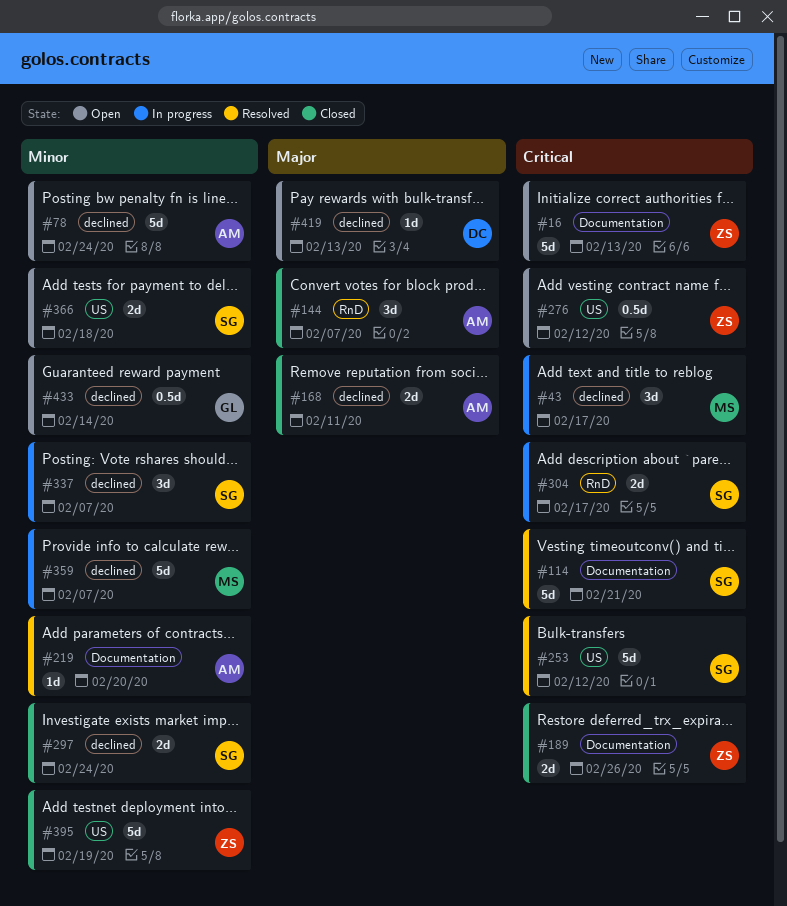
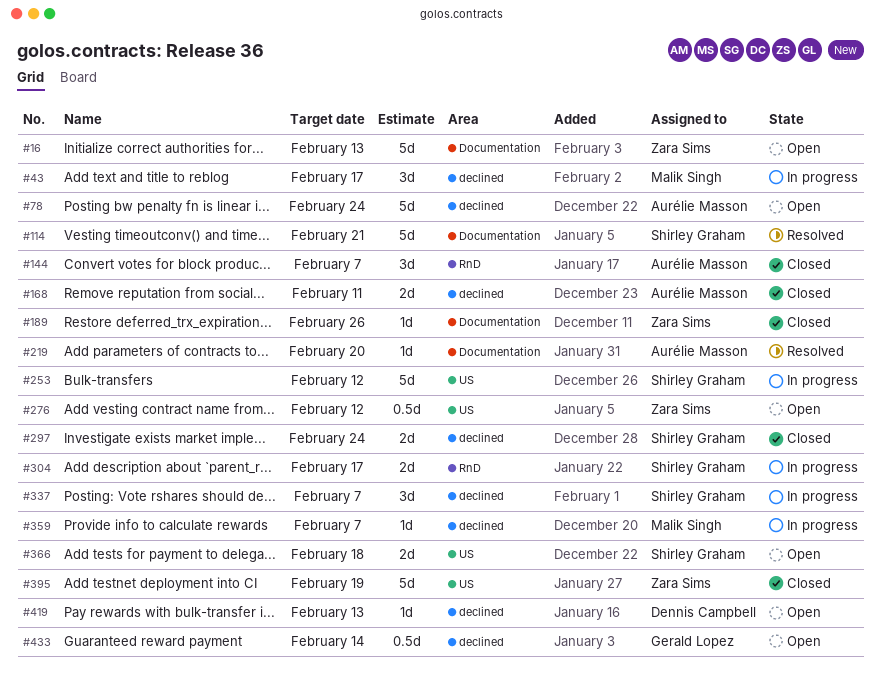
#189, estimate: 2d -> 1d
#253, status: Resolved -> In progress
#359, estimate: 5d -> 1d

